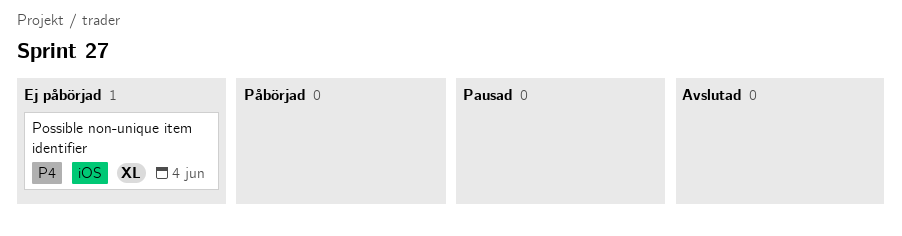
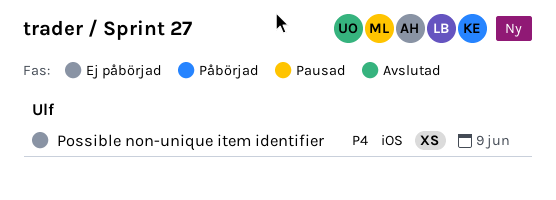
Possible non-unique item identifier, estimate: XL -> XS
Possible non-unique item identifier, due: Jun 4 -> Jun 9

